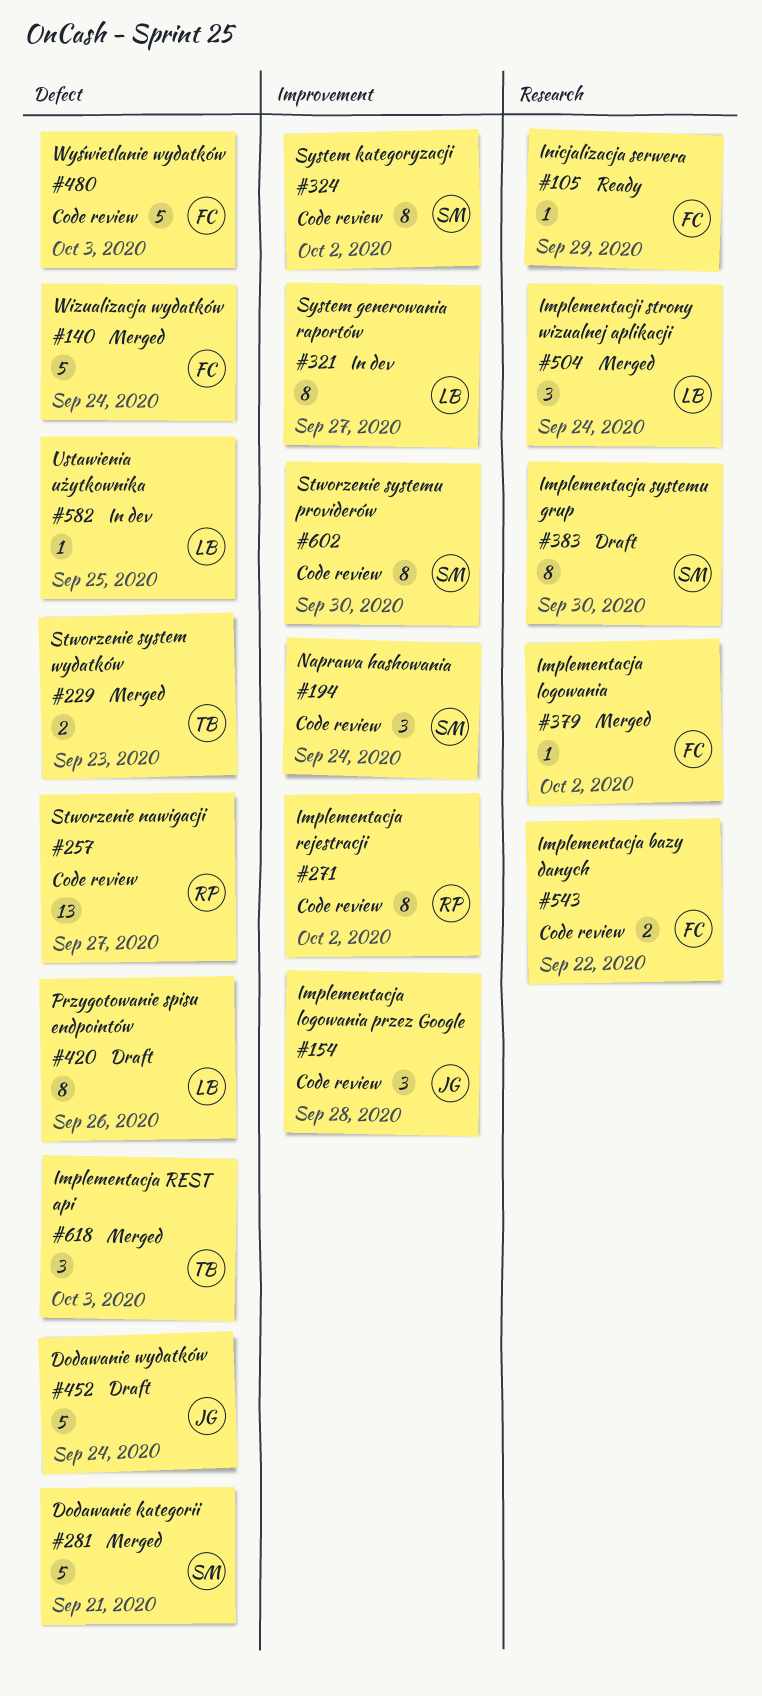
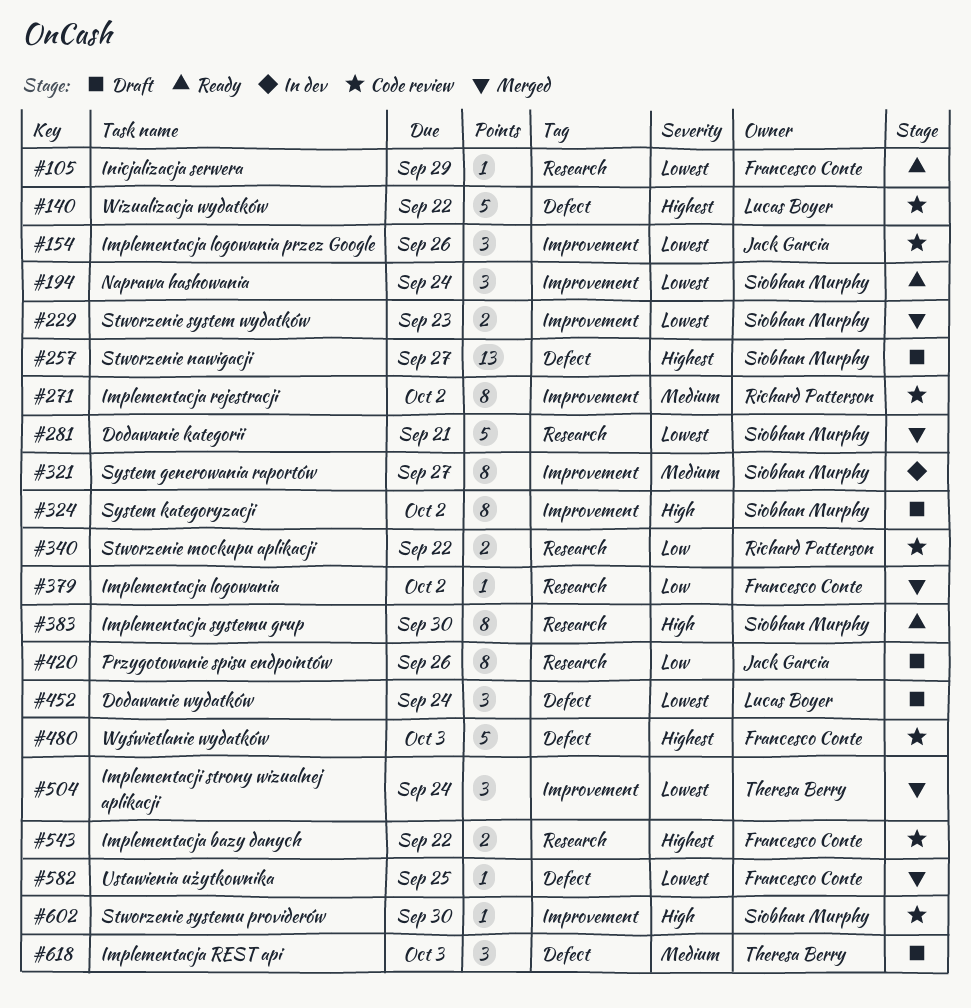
#140, status: Merged -> Code review
#140, owner: Francesco Conte -> Lucas Boyer
#140, due: Sep 24 -> Sep 22
#154, due: Sep 28 -> Sep 26
#194, status: Code review -> Ready
#229, owner: Theresa Berry -> Siobhan Murphy
#229, label: Defect -> Improvement
#257, status: Code review -> Draft
#257, owner: Richard Patterson -> Siobhan Murphy
#281, label: Defect -> Research
#321, owner: Lucas Boyer -> Siobhan Murphy
#324, status: Code review -> Draft
#340: none -> present
#383, status: Draft -> Ready
#420, owner: Lucas Boyer -> Jack Garcia
#420, label: Defect -> Research
#452, owner: Jack Garcia -> Lucas Boyer
#452, estimate: 5 -> 3
#504, owner: Lucas Boyer -> Theresa Berry
#504, label: Research -> Improvement
#582, status: In dev -> Merged
#582, owner: Lucas Boyer -> Francesco Conte
#602, estimate: 8 -> 1
#618, status: Merged -> Draft

